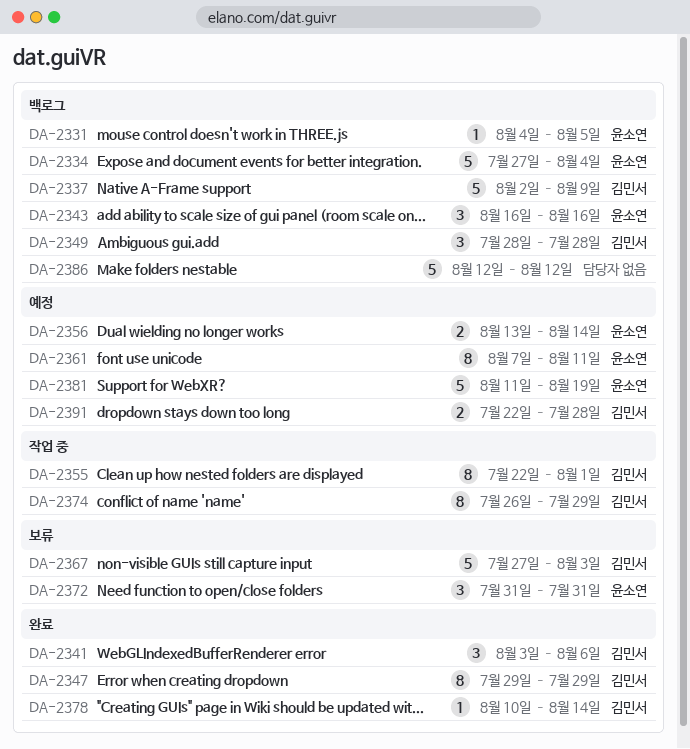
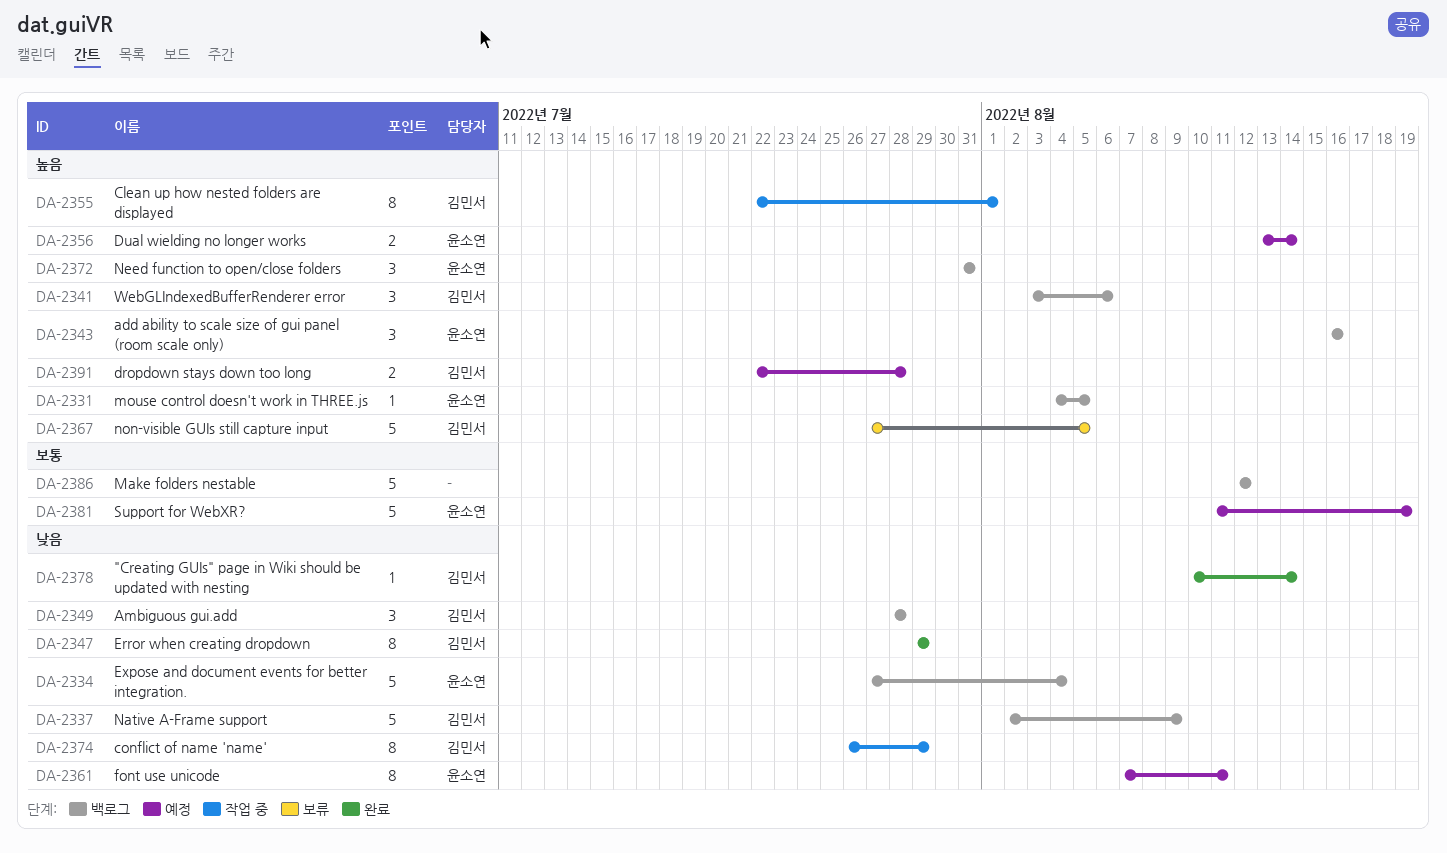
DA-2341, status: 완료 -> 백로그
DA-2367, due: Aug 3 -> Aug 5
DA-2372, status: 보류 -> 백로그

